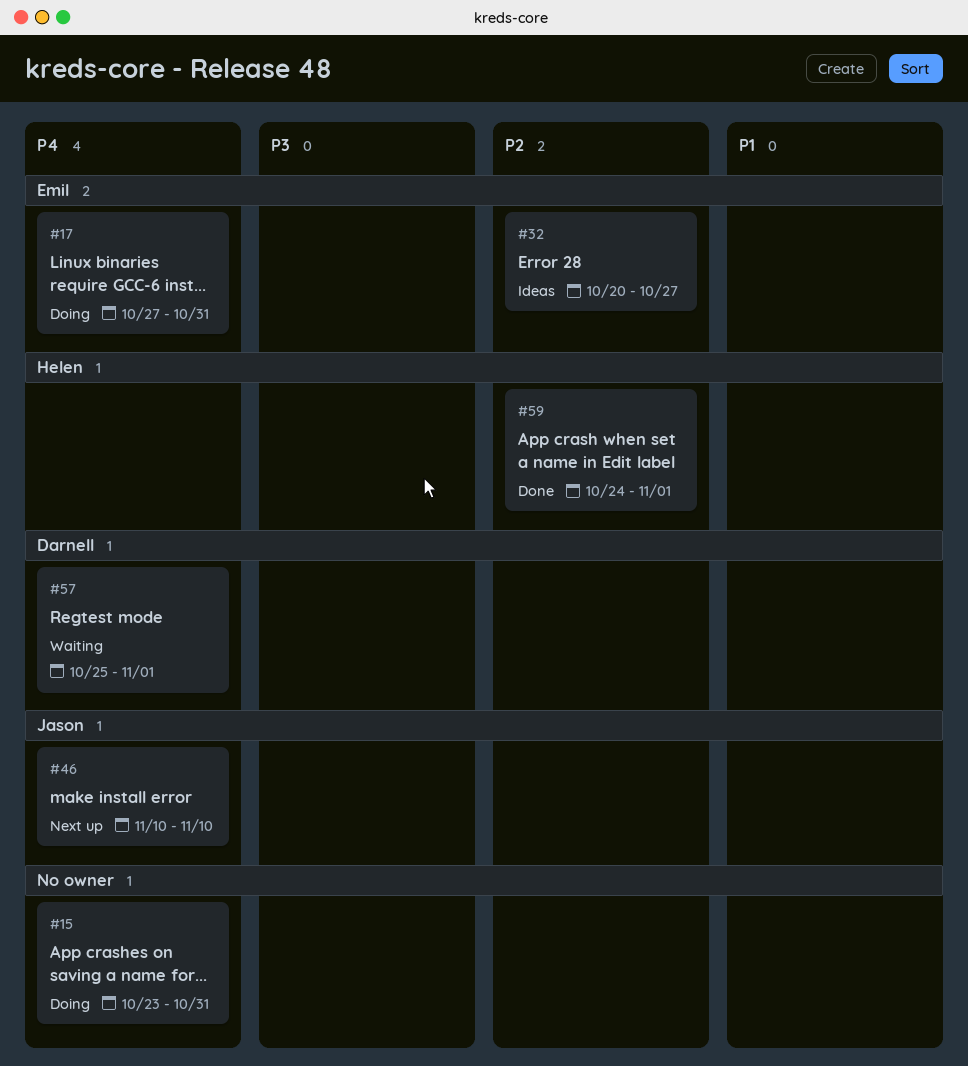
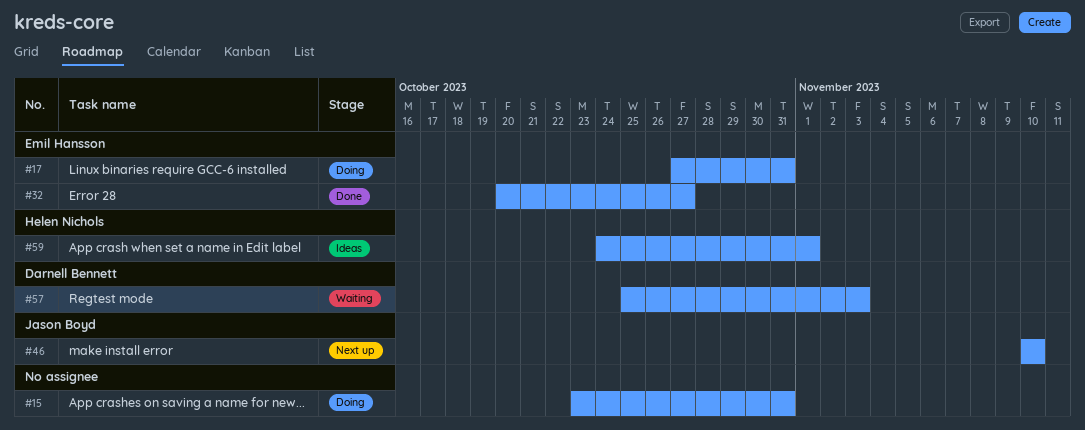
#32, status: Ideas -> Done
#57, due: Nov 1 -> Nov 3
#59, status: Done -> Ideas

